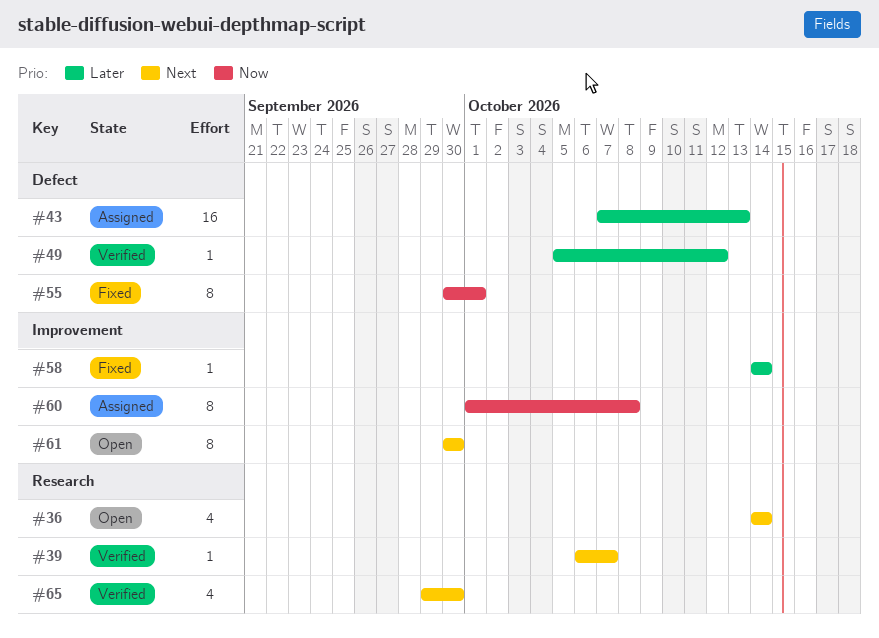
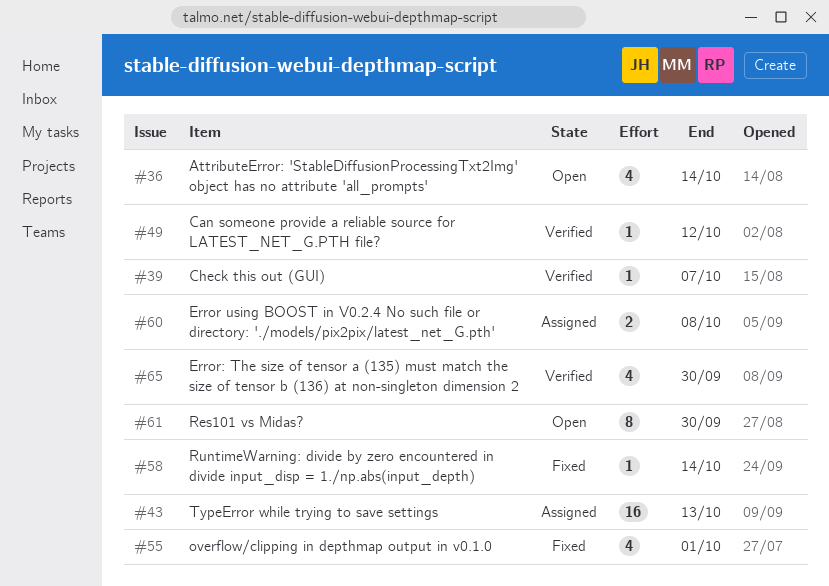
#55, estimate: 8 -> 4
#60, estimate: 8 -> 2

